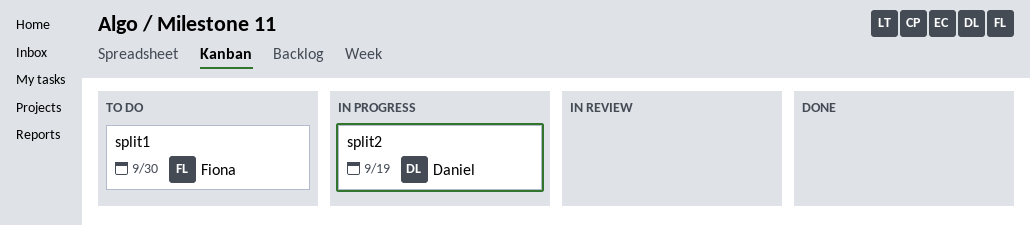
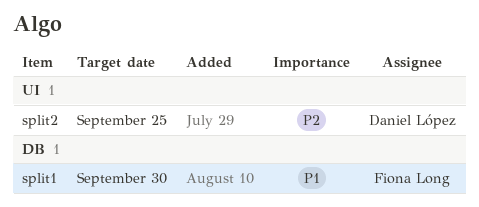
split2, due: Sep 19 -> Sep 25

